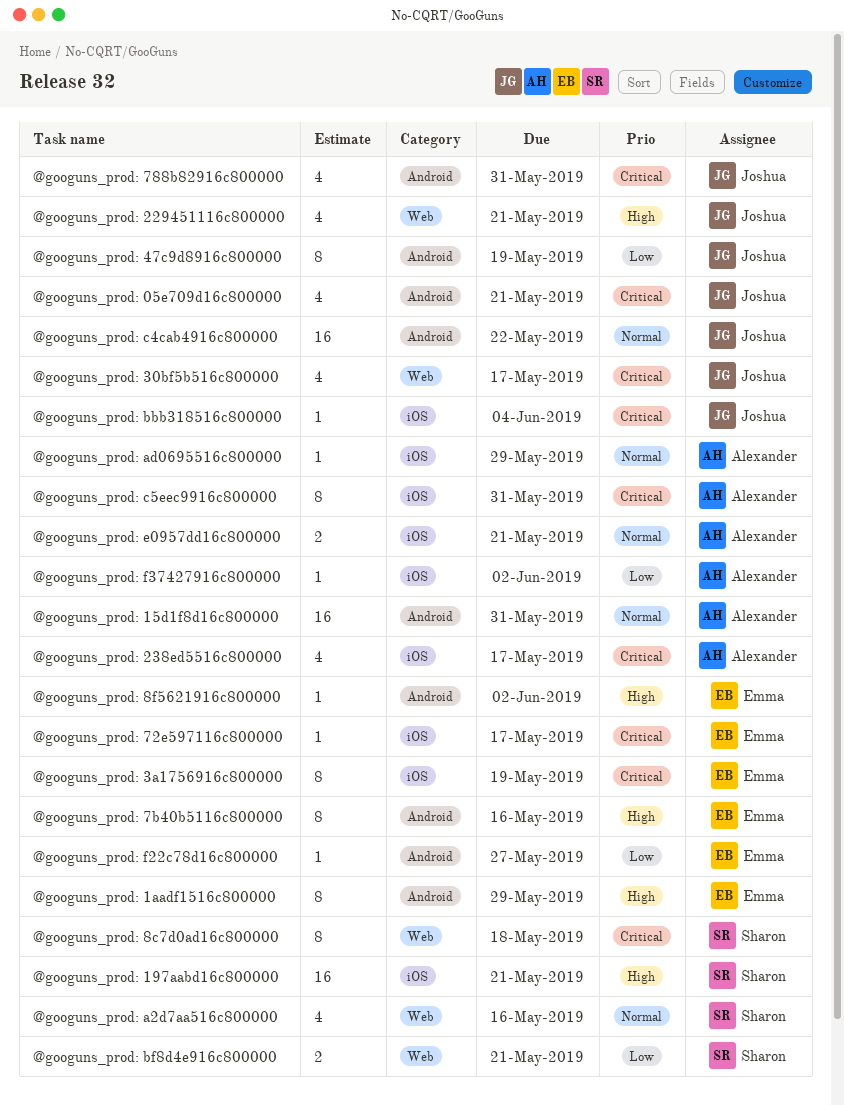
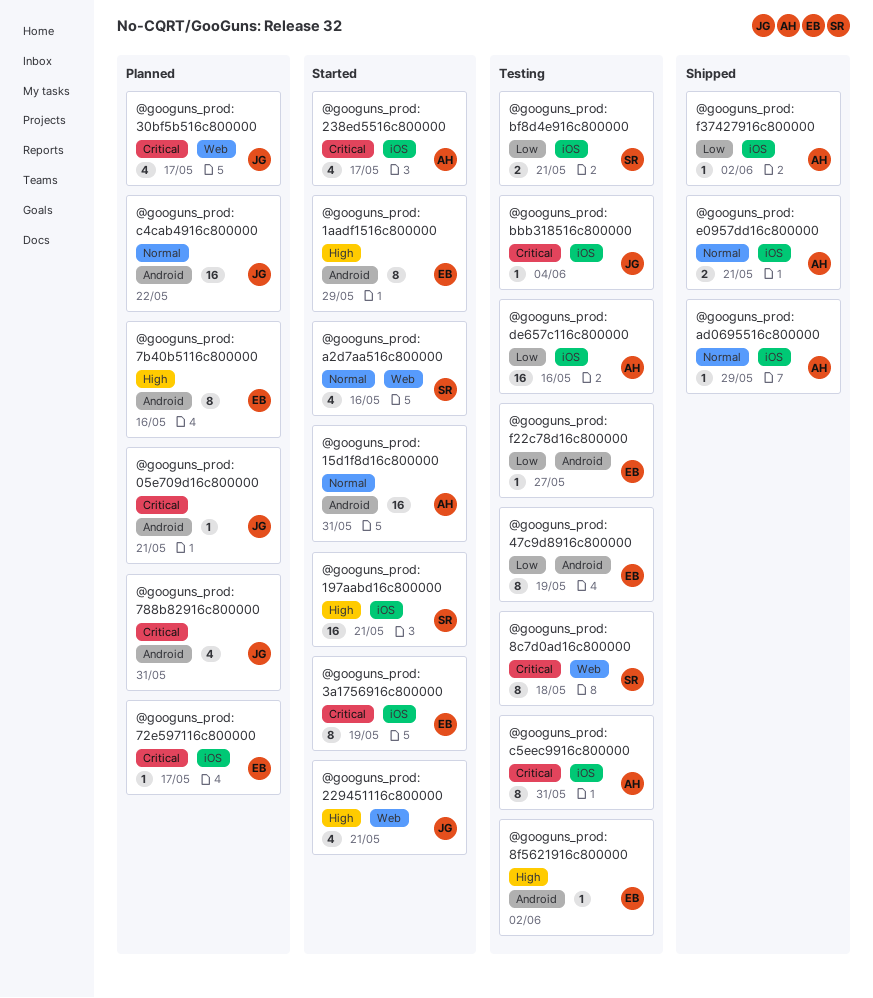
@googuns_prod: 05e709d16c800000, estimate: 4 -> 1
@googuns_prod: 47c9d8916c800000, owner: Joshua -> Emma
@googuns_prod: bf8d4e916c800000, label: Web -> iOS
@googuns_prod: de657c116c800000: none -> present

